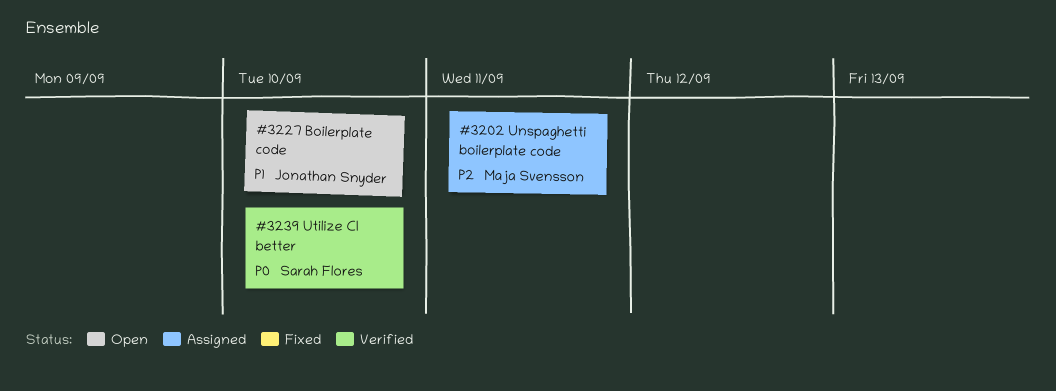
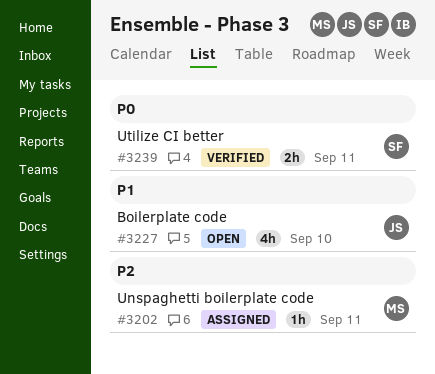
#3239, due: Sep 10 -> Sep 11

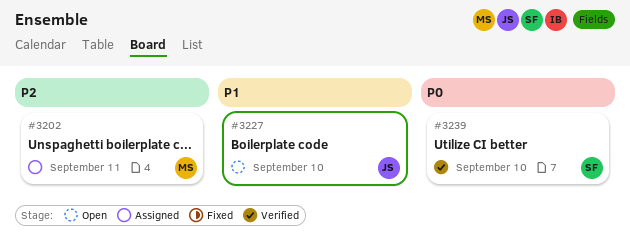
#3239, due: Sep 11 -> Sep 10

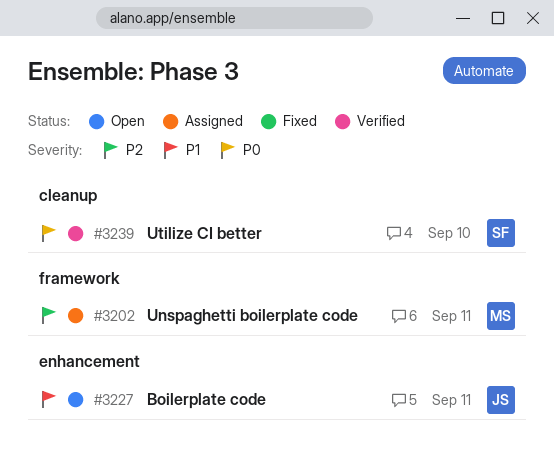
#3227, due: Sep 10 -> Sep 11

